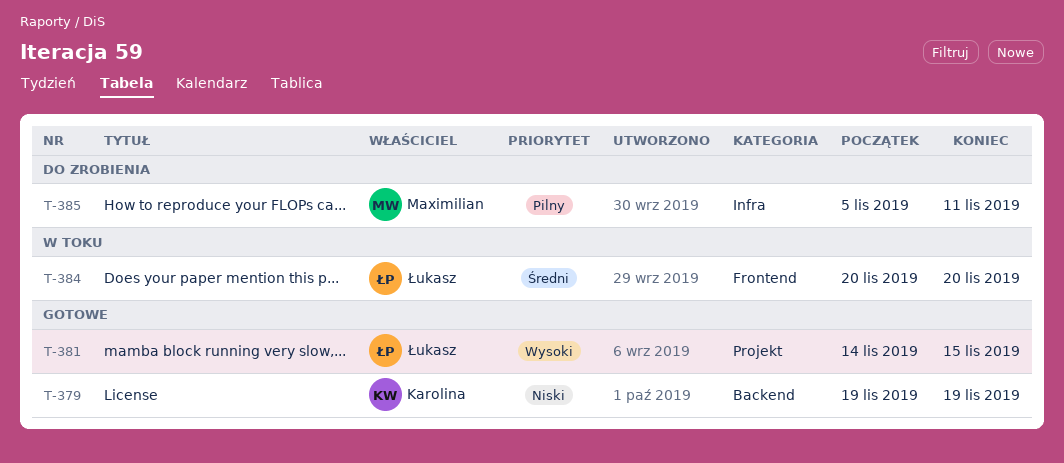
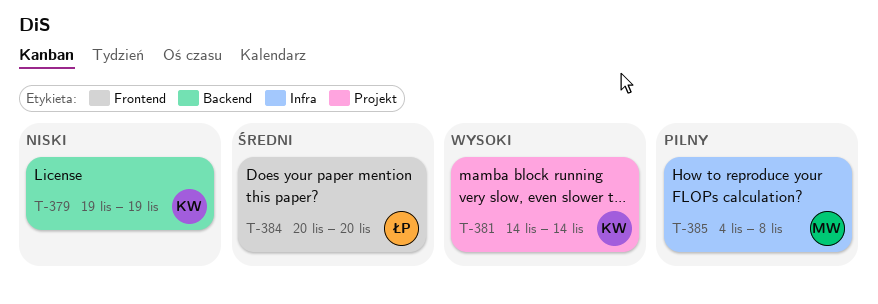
T-381, owner: Łukasz -> Karolina
T-381, due: Nov 15 -> Nov 14
T-385, start: Nov 5 -> Nov 4
T-385, due: Nov 11 -> Nov 8

